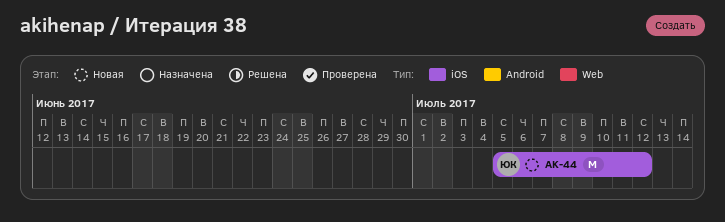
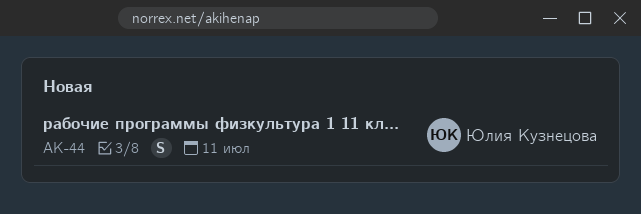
AK-44, estimate: M -> S
AK-44, due: Jul 12 -> Jul 11

